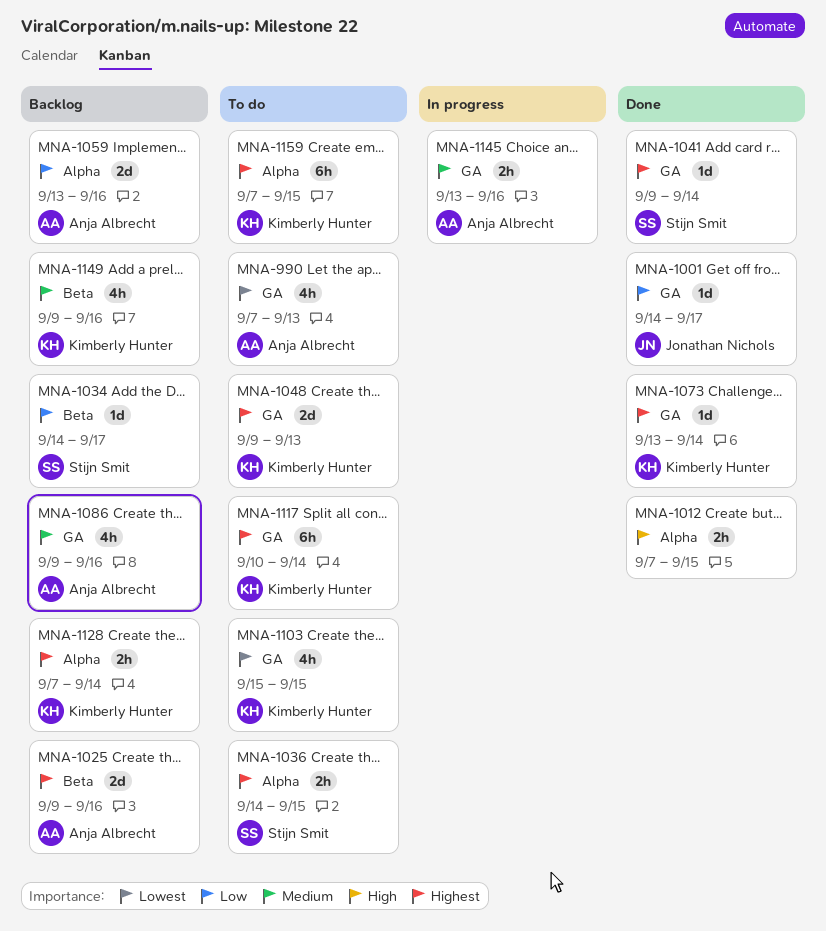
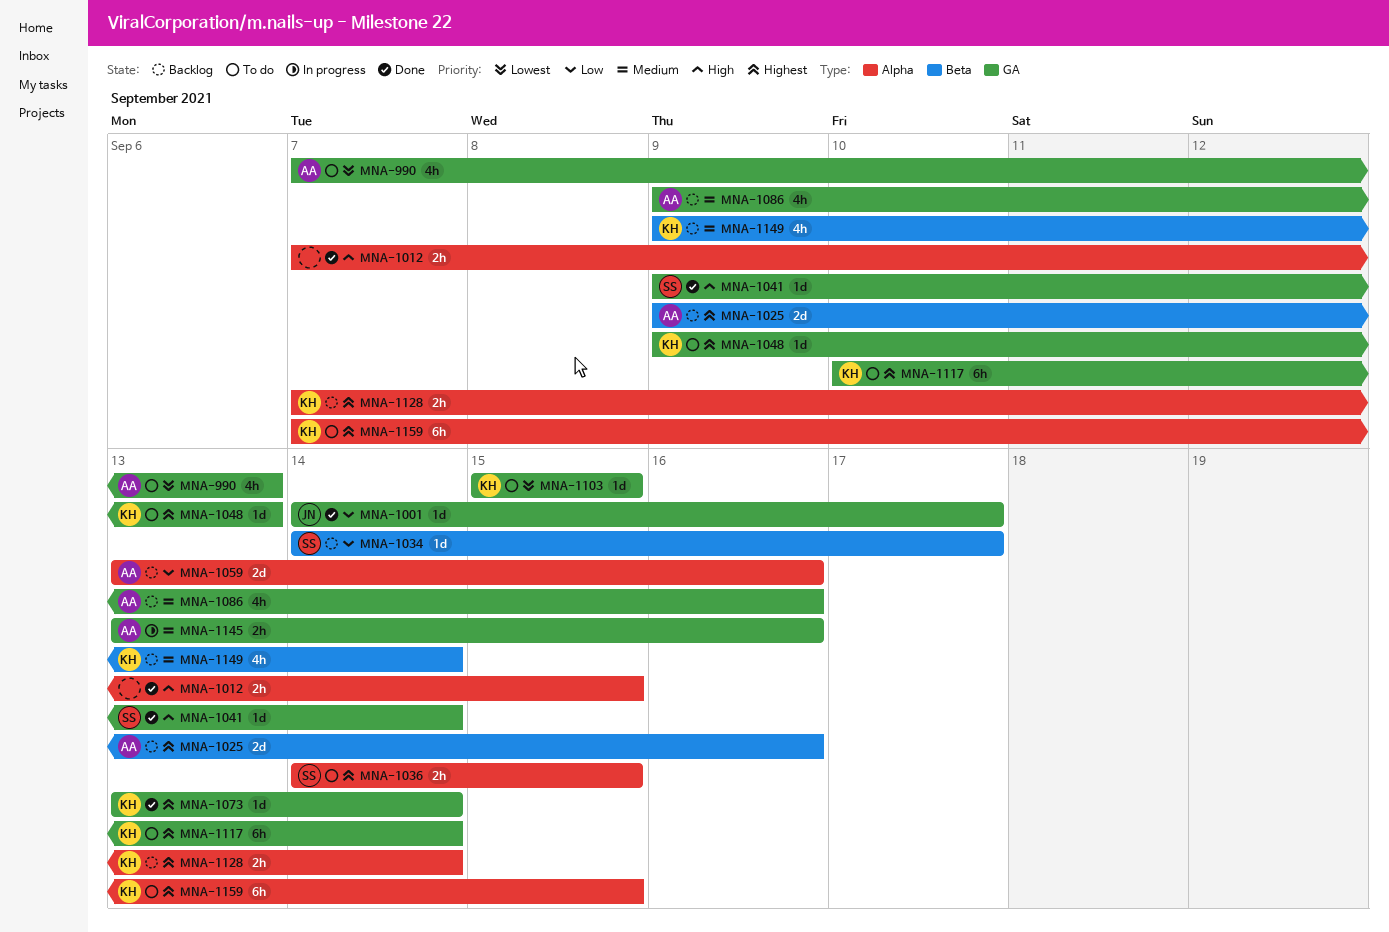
MNA-1041, priority: Highest -> High
MNA-1048, estimate: 2d -> 1d
MNA-1103, estimate: 4h -> 1d
MNA-1149, due: Sep 16 -> Sep 14

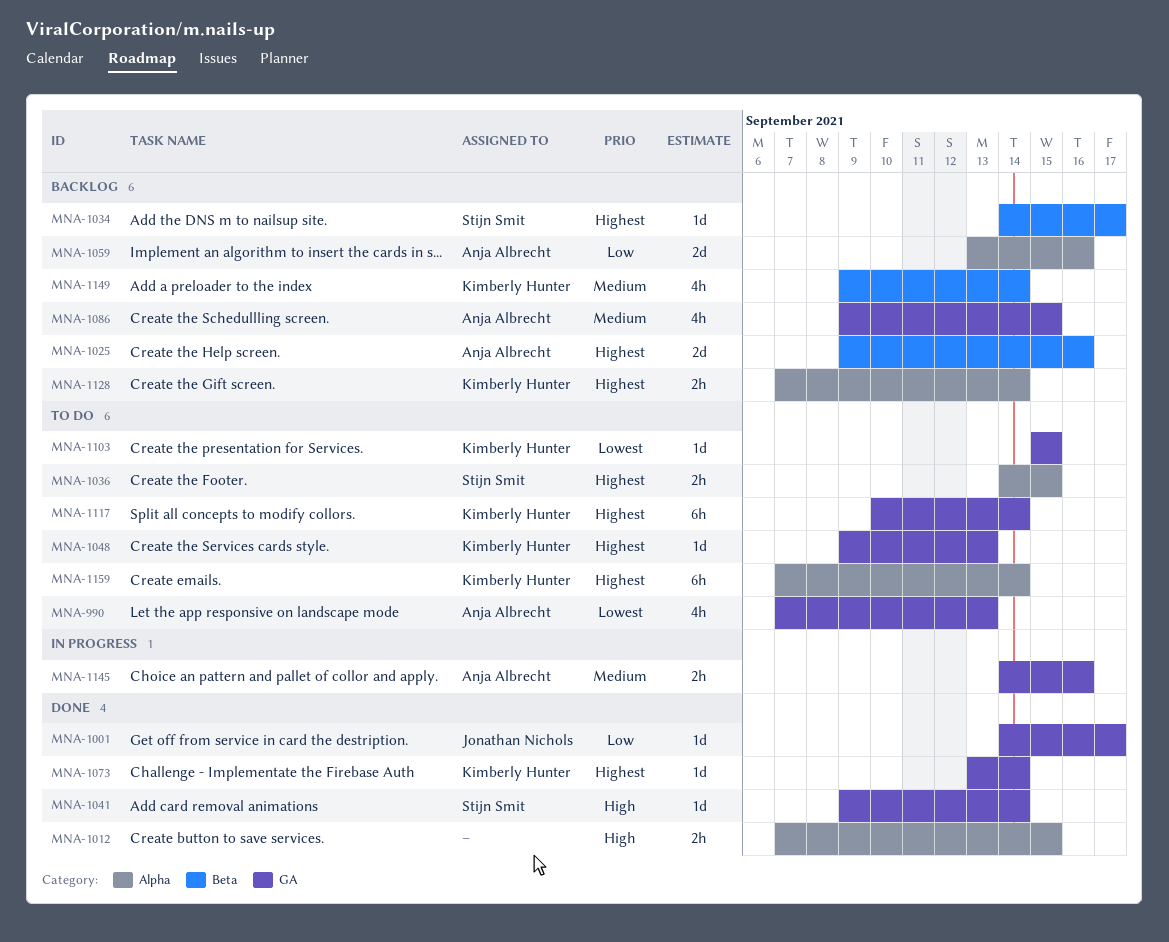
MNA-1034, priority: Low -> Highest
MNA-1086, due: Sep 16 -> Sep 15
MNA-1145, start: Sep 13 -> Sep 14
MNA-1159, due: Sep 15 -> Sep 14

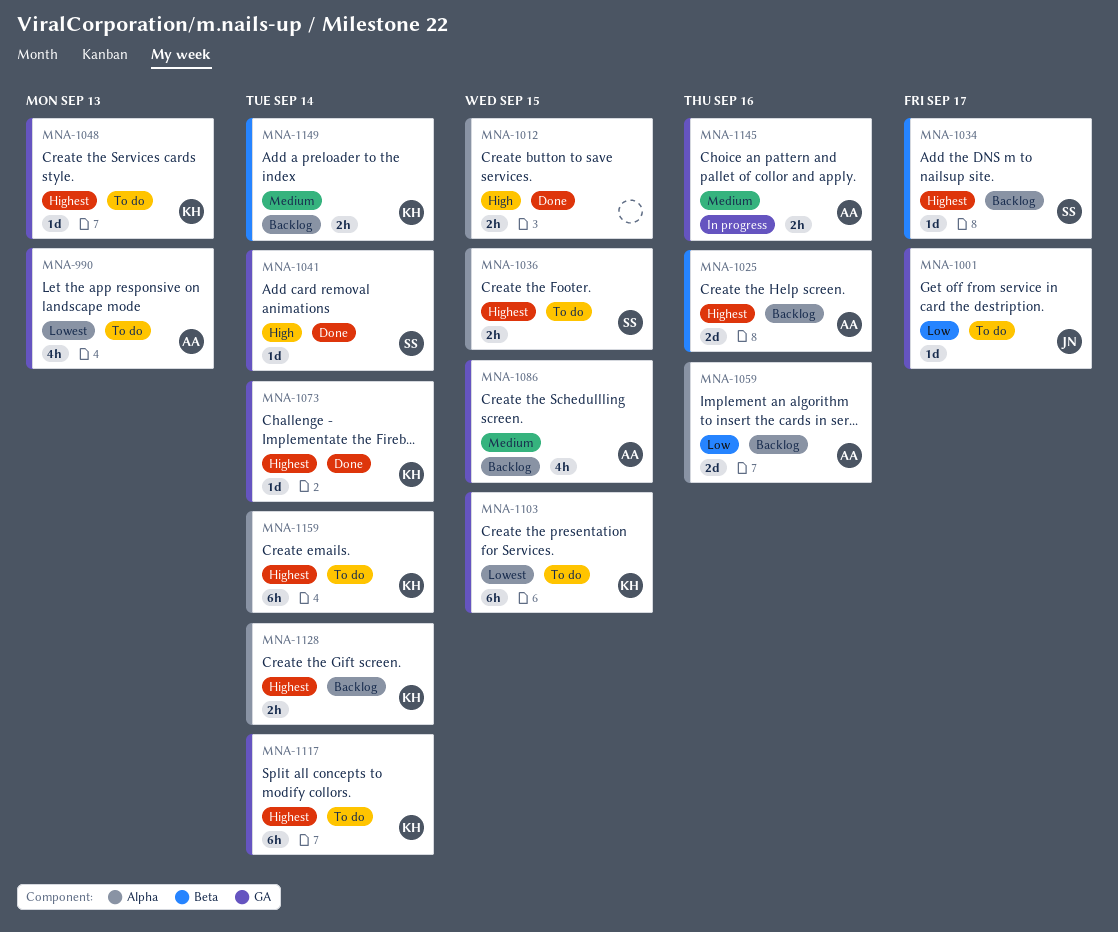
MNA-1001, status: Done -> To do
MNA-1103, estimate: 1d -> 6h
MNA-1149, estimate: 4h -> 2h

